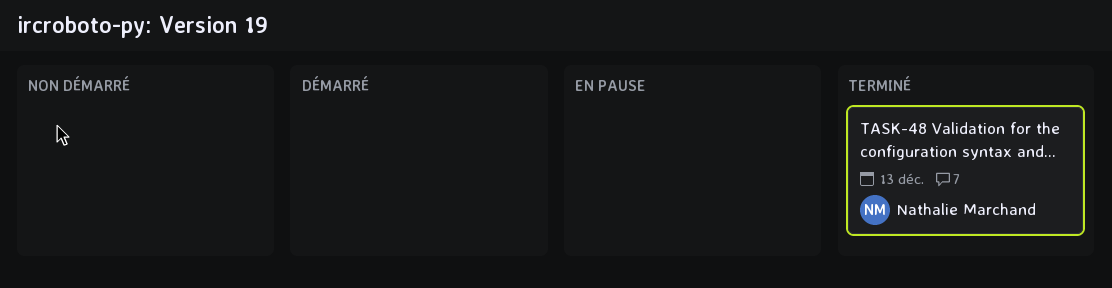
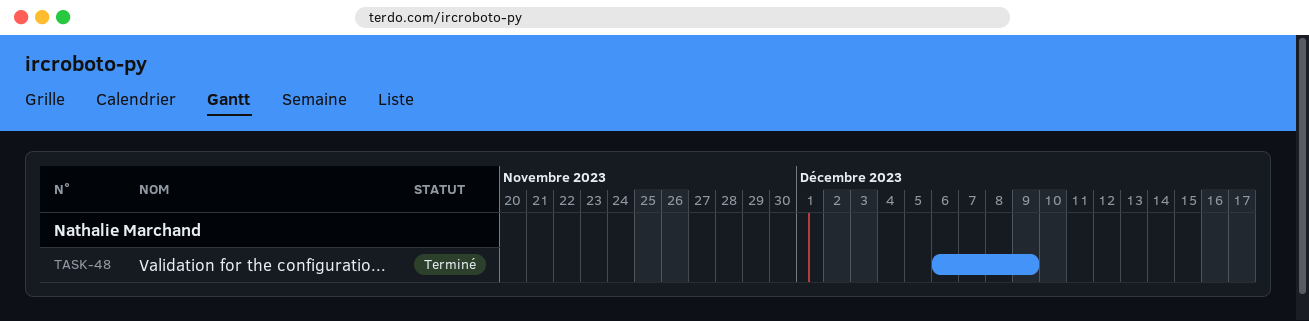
TASK-48, due: Dec 13 -> Dec 9

